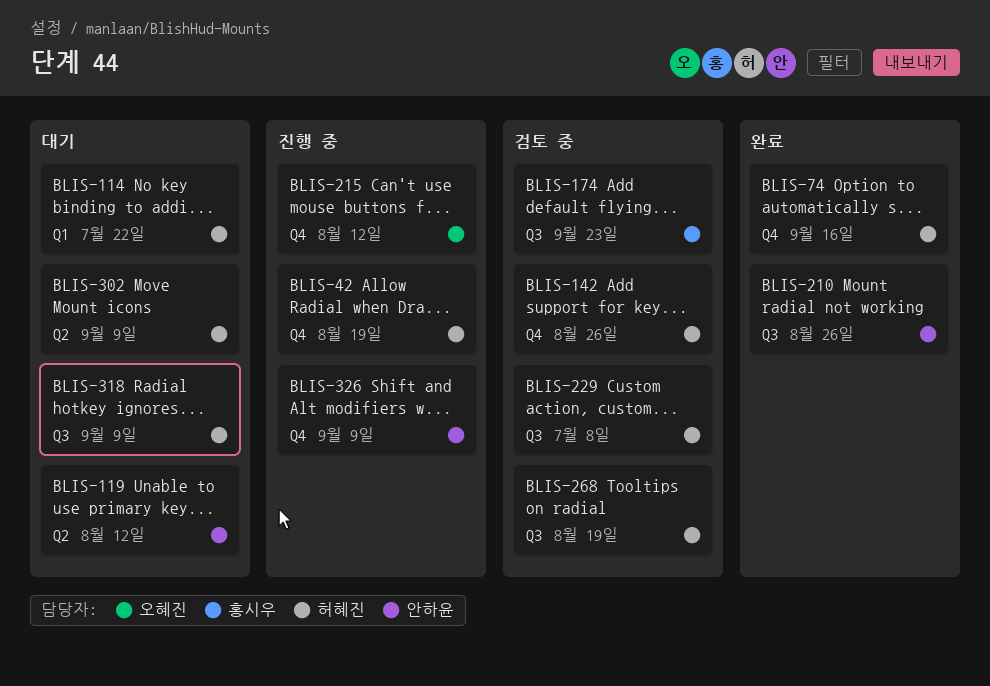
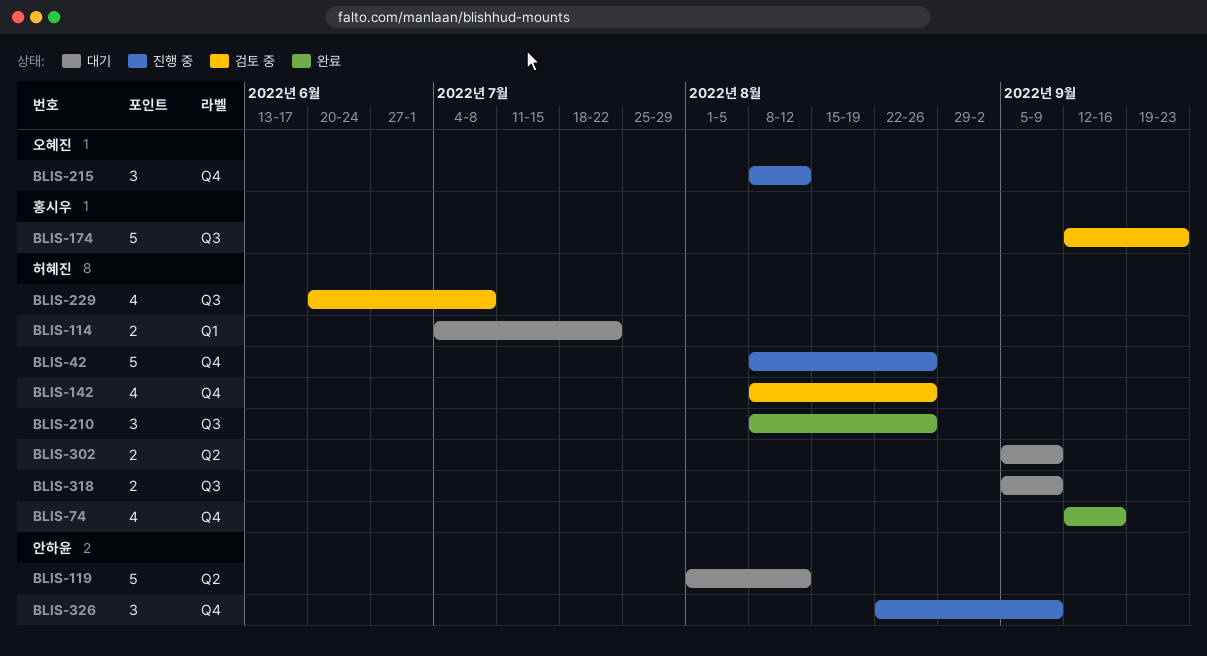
BLIS-42, due: Aug 19 -> Aug 26
BLIS-210, owner: 안하윤 -> 허혜진
BLIS-268: present -> none

